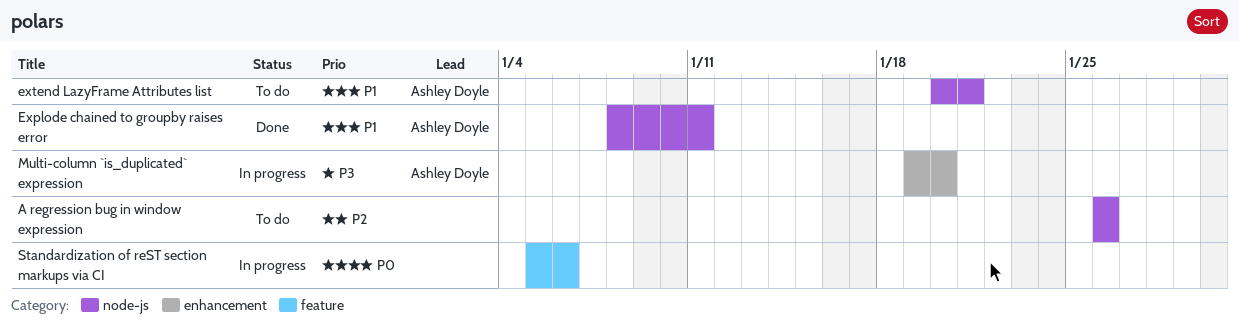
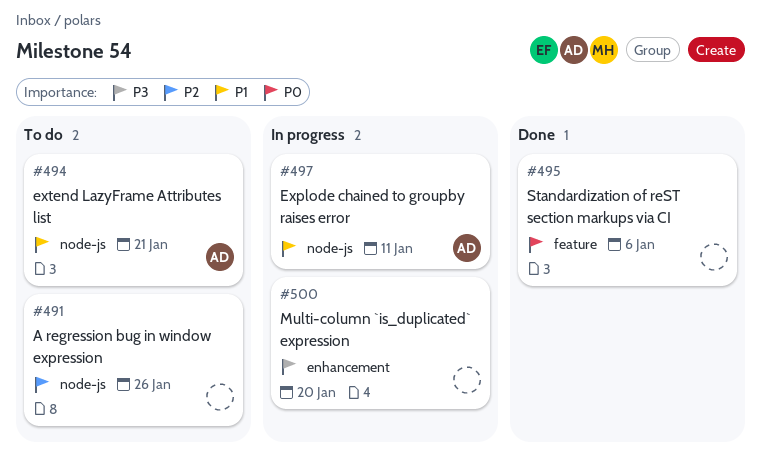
Explode chained to groupby raises error, status: Done -> In progress
Multi-column `is_duplicated` expression, owner: Ashley Doyle -> none
Standardization of reST section markups via CI, status: In progress -> Done

